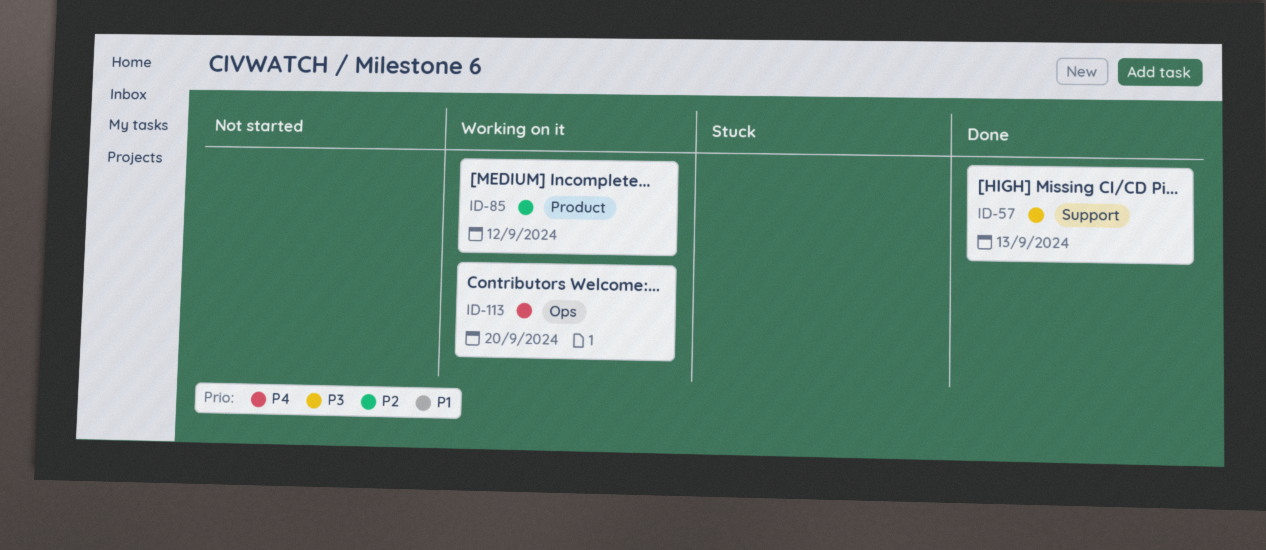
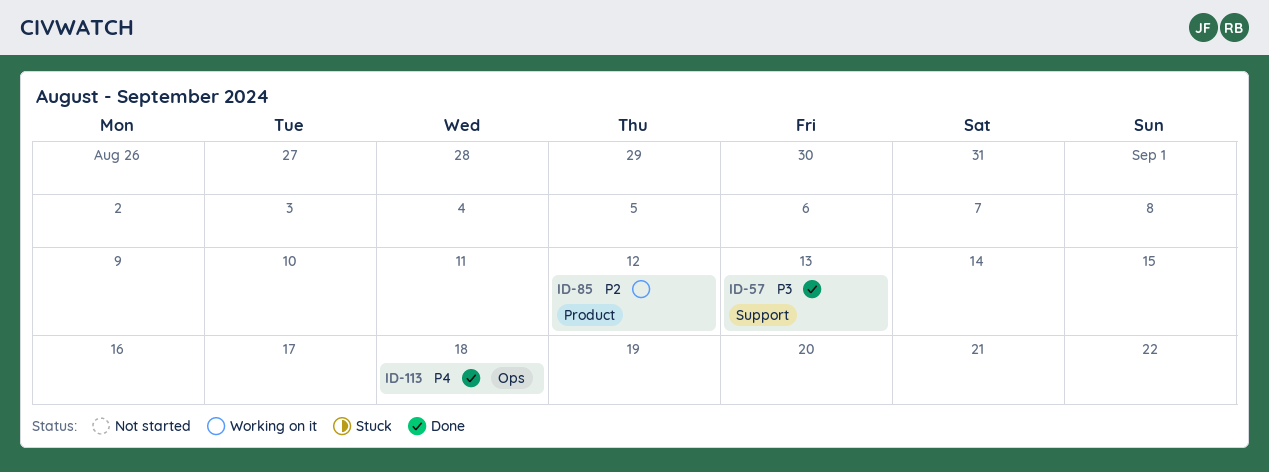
ID-113, status: Working on it -> Done
ID-113, due: Sep 20 -> Sep 18

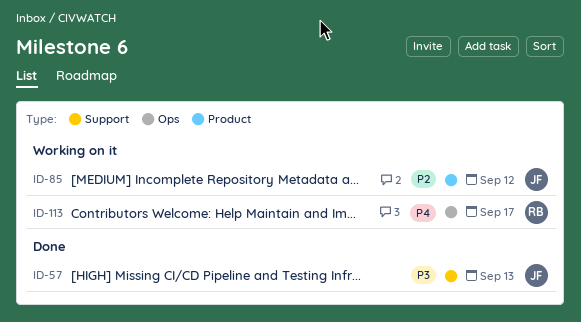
ID-113, status: Done -> Working on it
ID-113, due: Sep 18 -> Sep 17

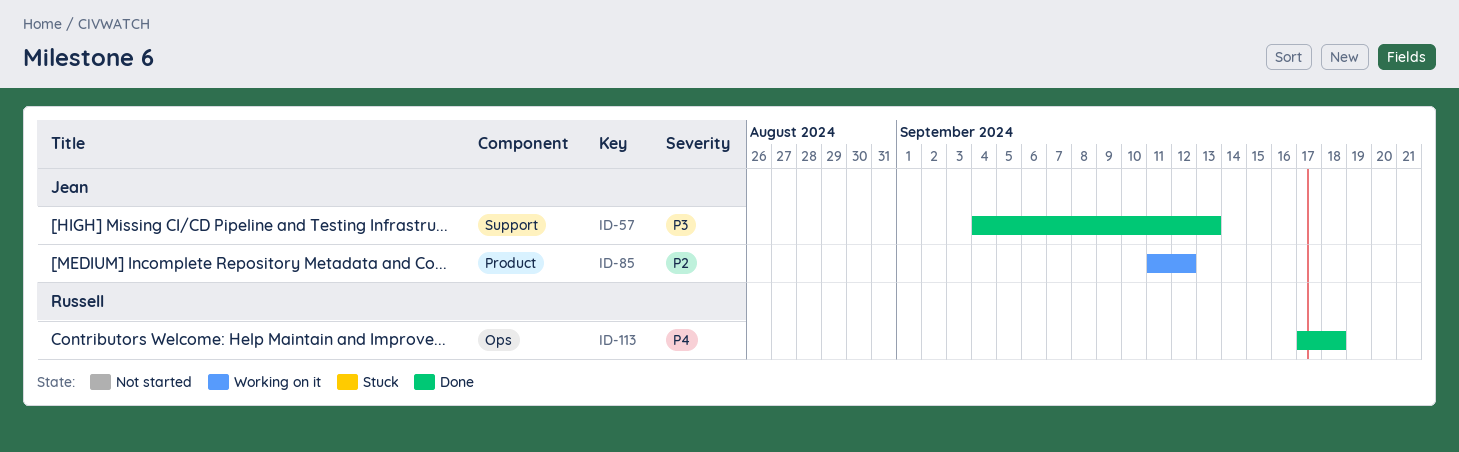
ID-113, status: Working on it -> Done
ID-113, due: Sep 17 -> Sep 18

